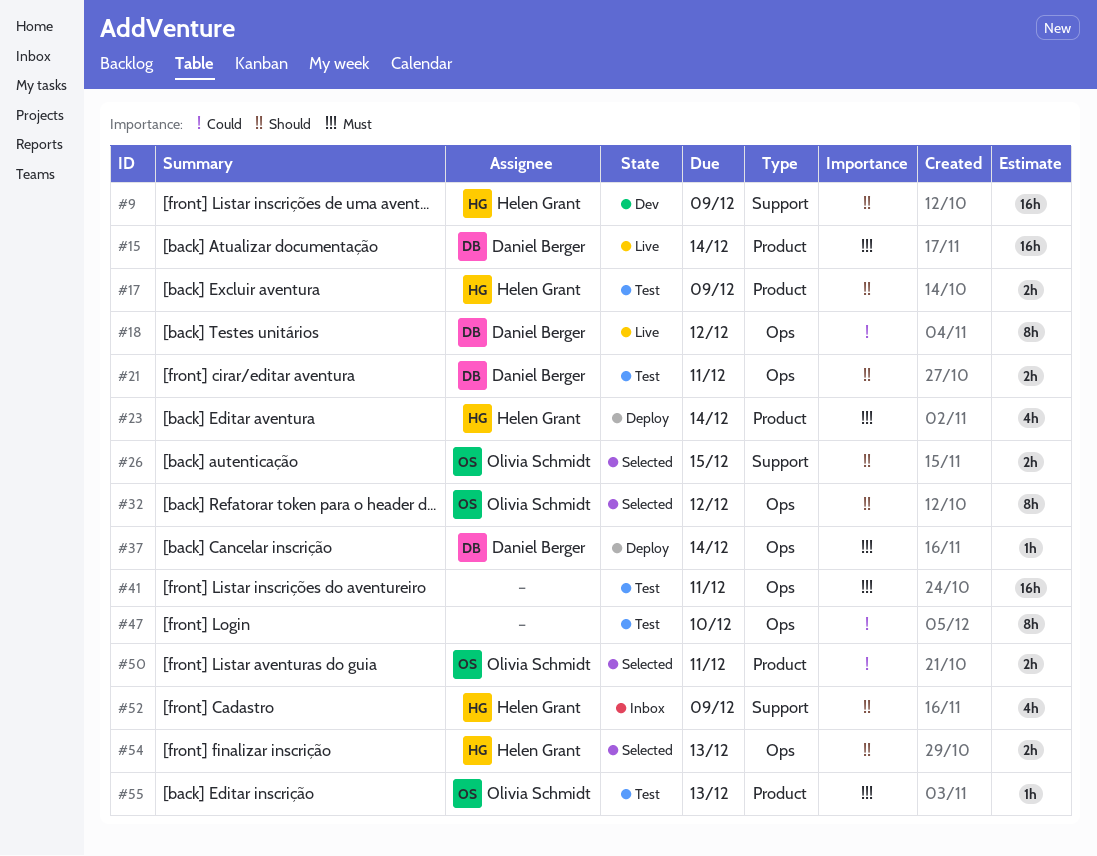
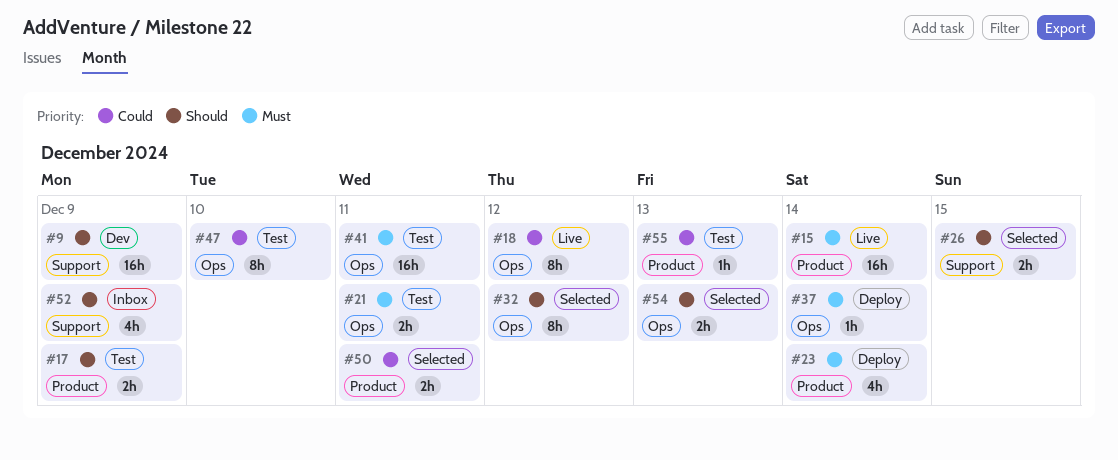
#21, priority: Should -> Must
#55, priority: Must -> Could

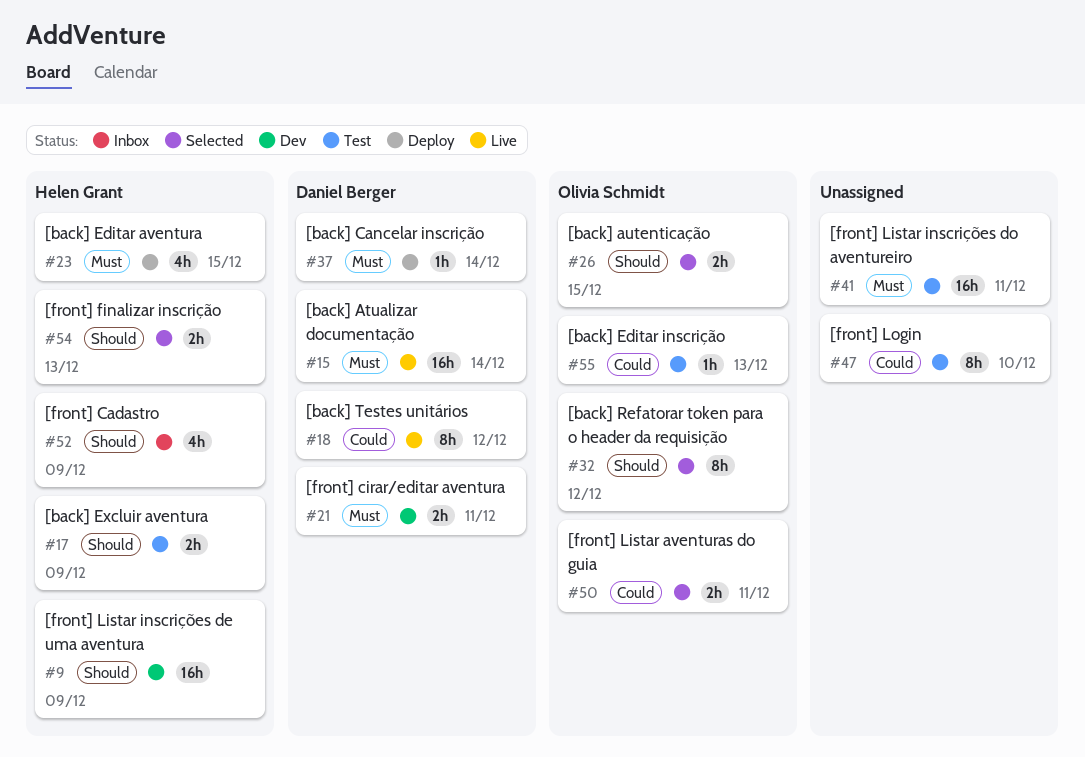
#21, status: Test -> Dev
#23, due: Dec 14 -> Dec 15

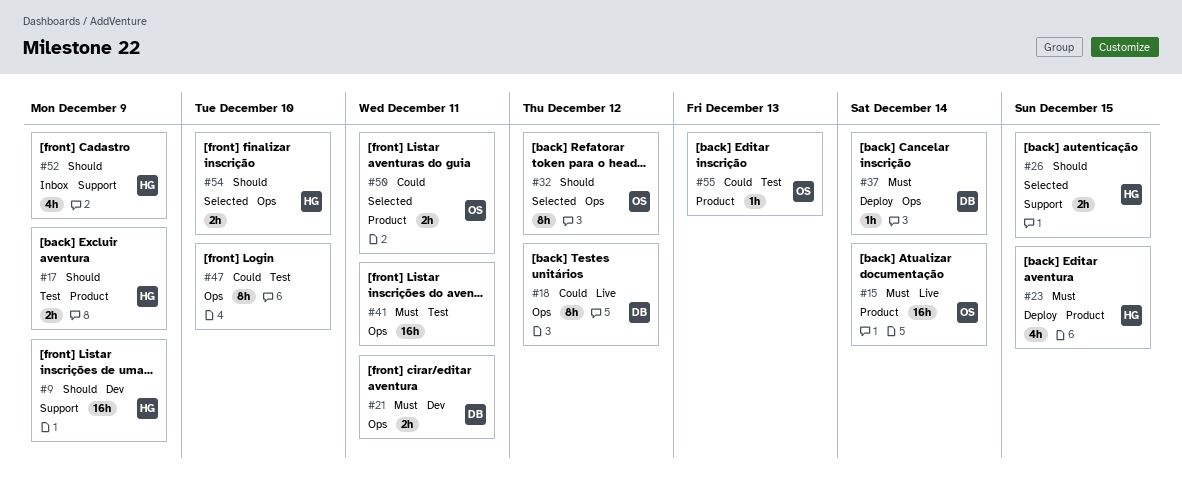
#15, owner: Daniel Berger -> Olivia Schmidt
#26, owner: Olivia Schmidt -> Helen Grant
#54, due: Dec 13 -> Dec 10

